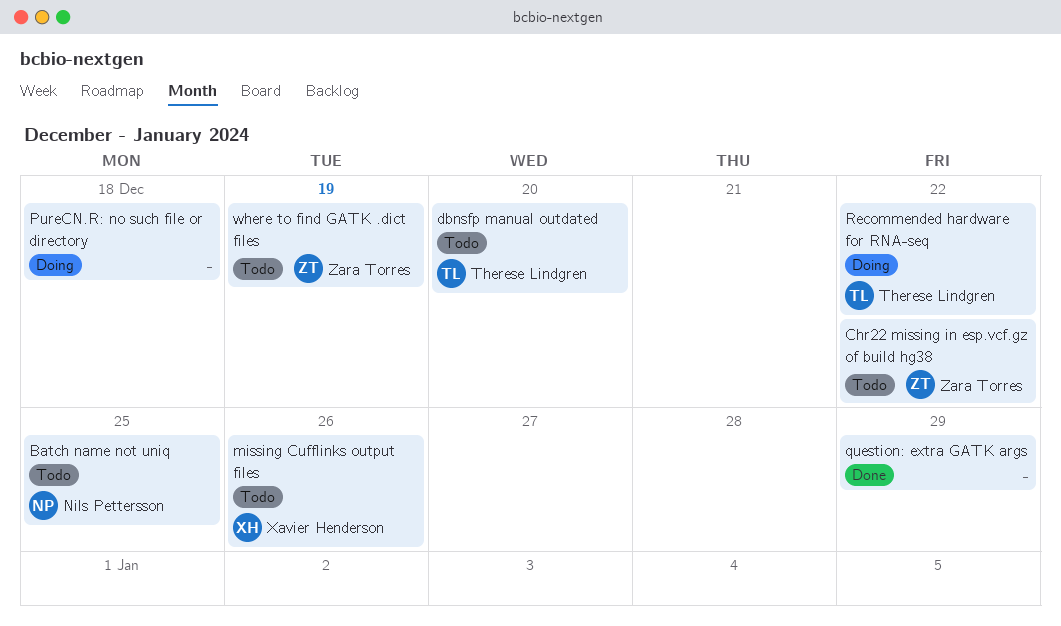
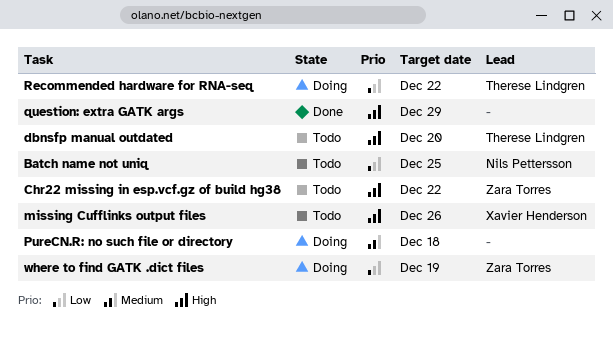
where to find GATK .dict files, status: Todo -> Doing

